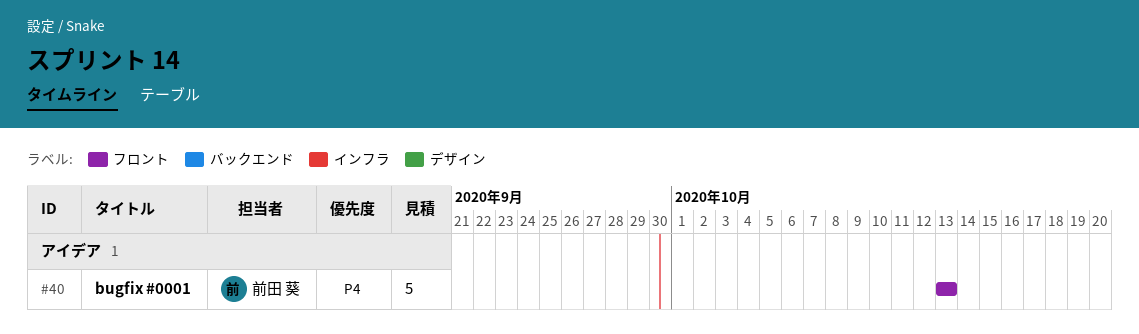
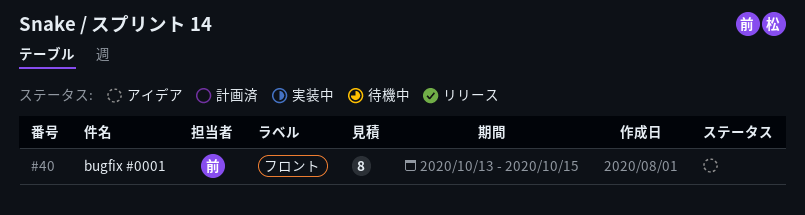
#40, estimate: 5 -> 8
#40, due: Oct 13 -> Oct 15

